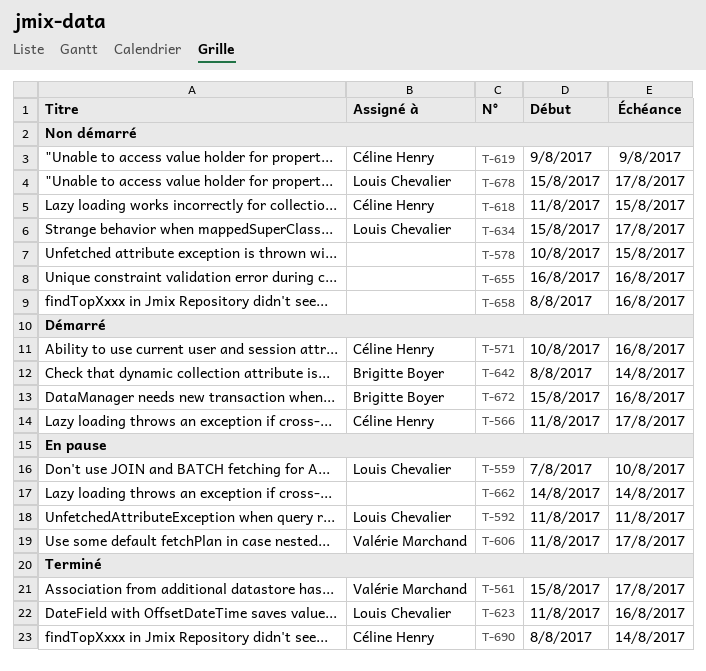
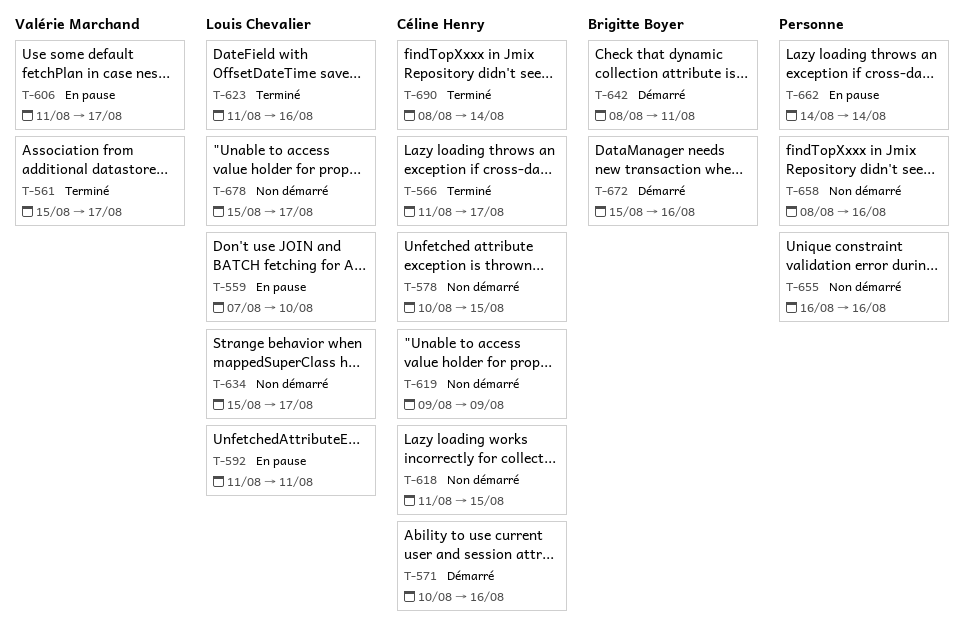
T-566, status: Démarré -> Terminé
T-578, owner: none -> Céline Henry
T-642, due: Aug 14 -> Aug 11

